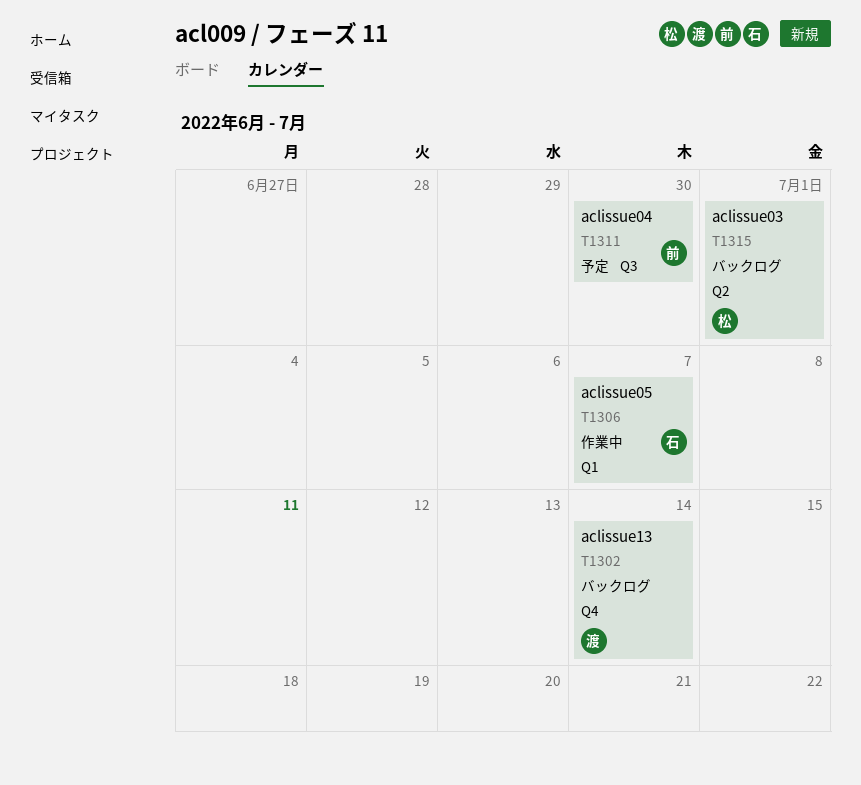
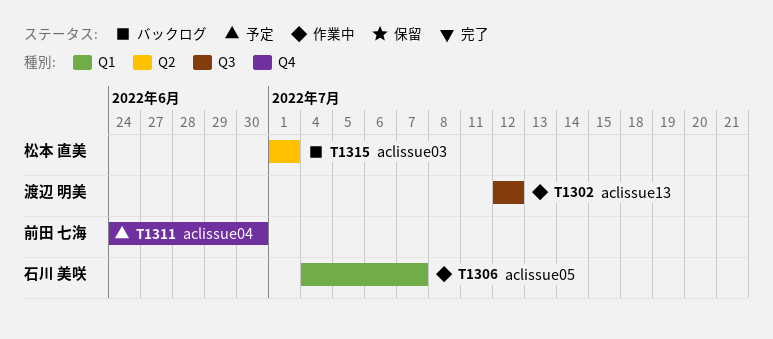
T1302, status: バックログ -> 作業中
T1302, label: Q4 -> Q3
T1302, due: Jul 14 -> Jul 12
T1311, label: Q3 -> Q4

